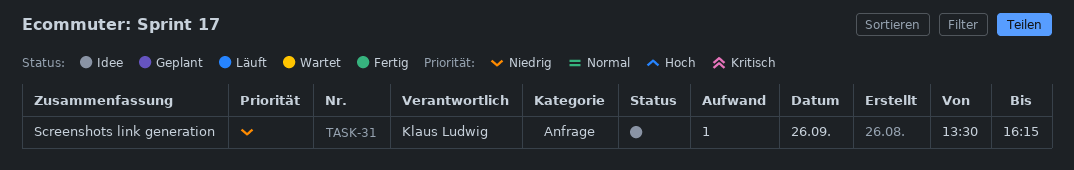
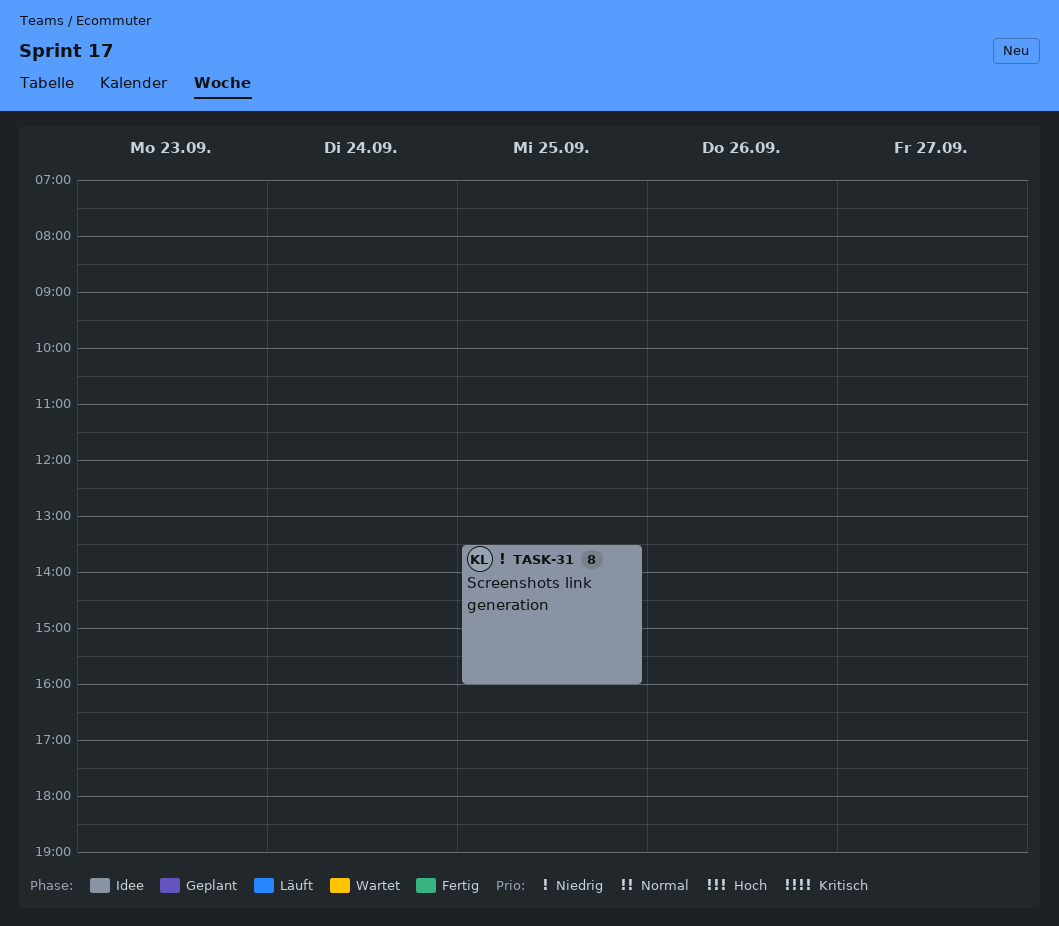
TASK-31, estimate: 1 -> 8
TASK-31, day: Sep 26 -> Sep 25
TASK-31, ends: 16:15 -> 16:00

